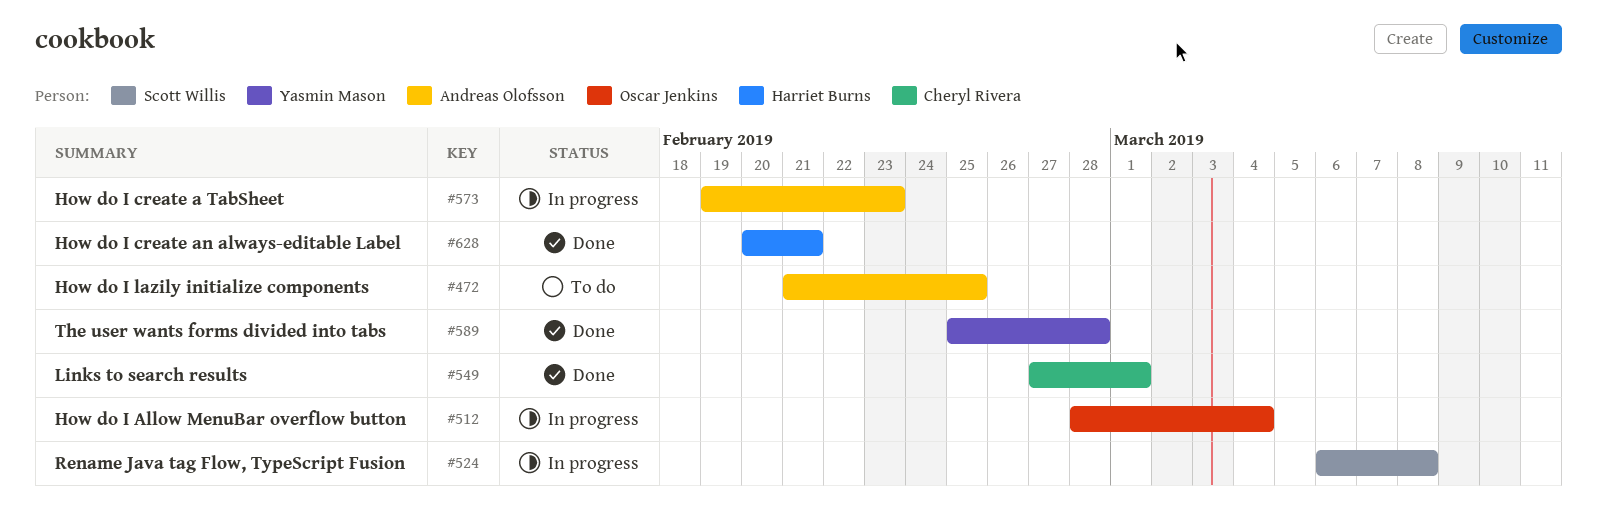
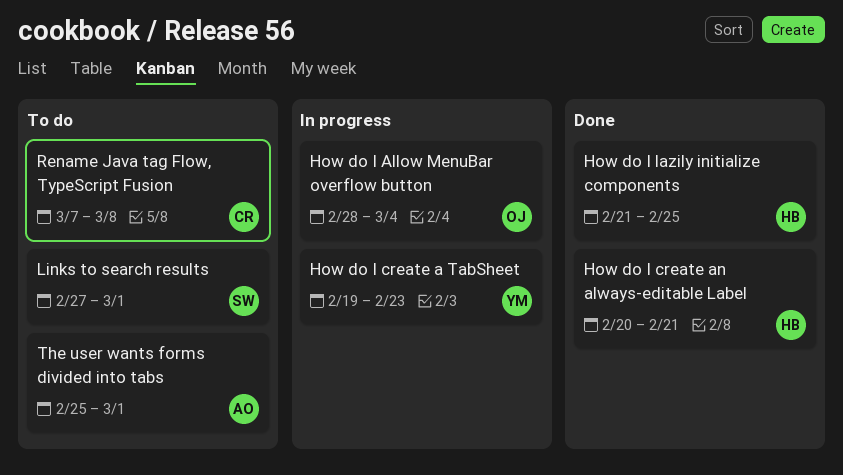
How do I create a TabSheet, owner: Andreas Olofsson -> Yasmin Mason
How do I lazily initialize components, status: To do -> Done
How do I lazily initialize components, owner: Andreas Olofsson -> Harriet Burns
Links to search results, status: Done -> To do
Links to search results, owner: Cheryl Rivera -> Scott Willis
Rename Java tag Flow, TypeScript Fusion, status: In progress -> To do
Rename Java tag Flow, TypeScript Fusion, owner: Scott Willis -> Cheryl Rivera
Rename Java tag Flow, TypeScript Fusion, start: Mar 6 -> Mar 7
The user wants forms divided into tabs, status: Done -> To do
The user wants forms divided into tabs, owner: Yasmin Mason -> Andreas Olofsson
The user wants forms divided into tabs, due: Feb 28 -> Mar 1

